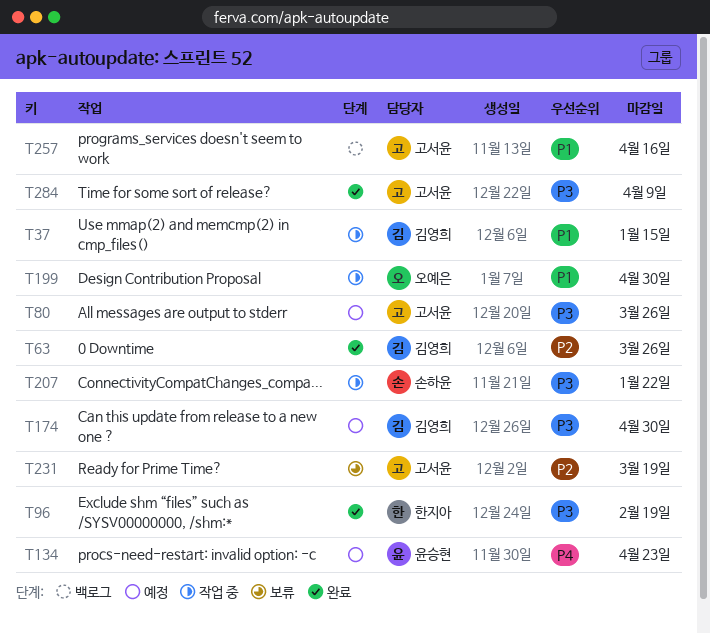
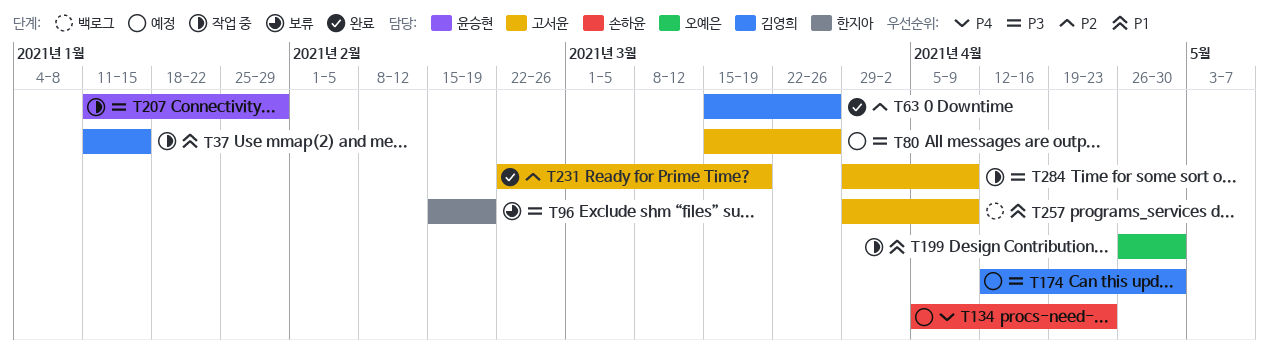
T96, status: 완료 -> 보류
T134, owner: 윤승현 -> 손하윤
T207, owner: 손하윤 -> 윤승현
T207, due: Jan 22 -> Jan 29
T231, status: 보류 -> 완료
T257, due: Apr 16 -> Apr 9
T284, status: 완료 -> 작업 중

